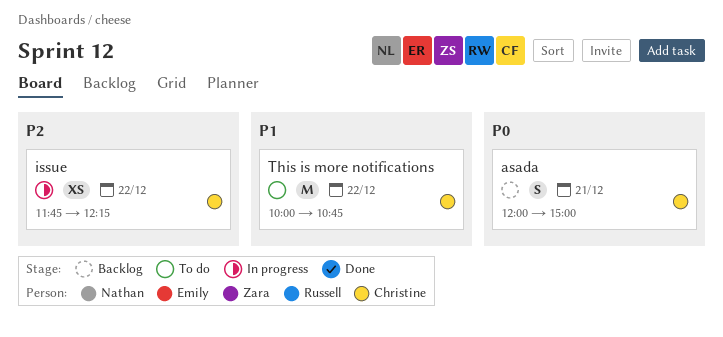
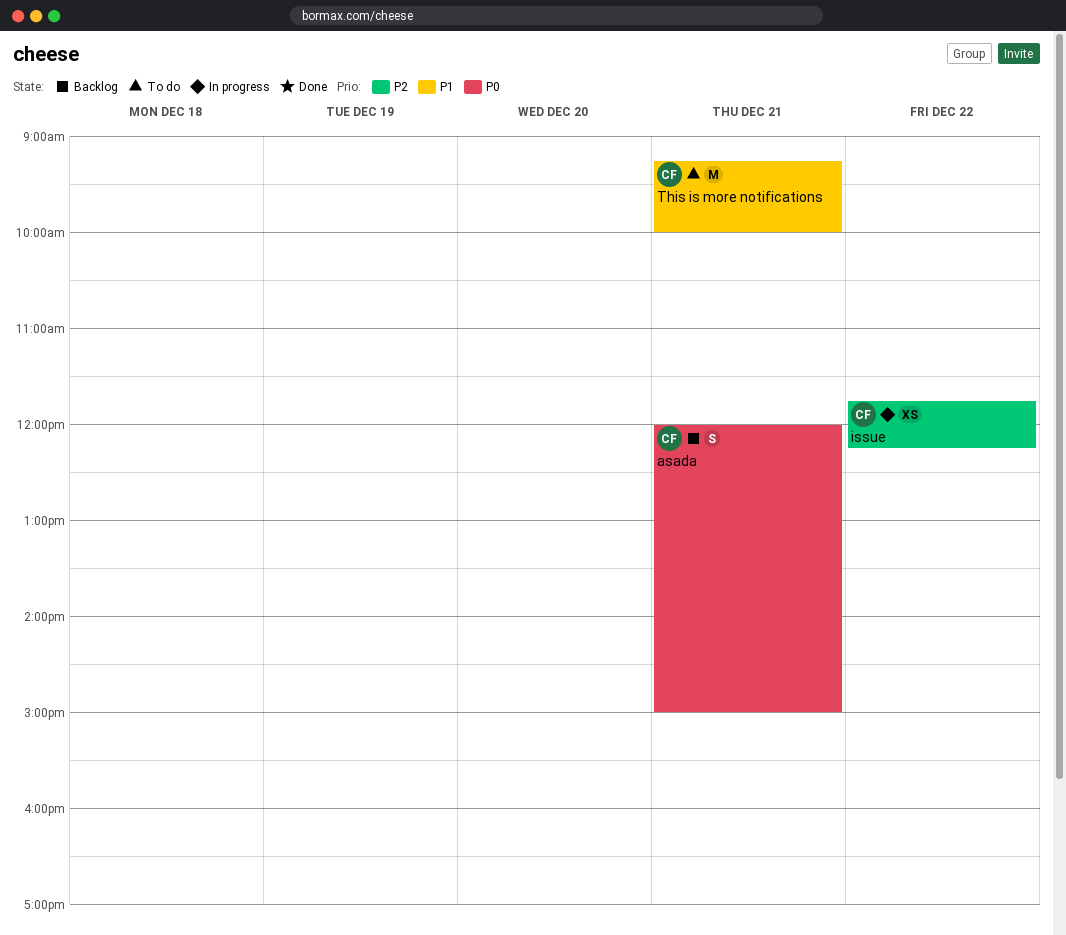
This is more notifications, day: Dec 22 -> Dec 21
This is more notifications, begins: 10:00 -> 09:15
This is more notifications, ends: 10:45 -> 10:00

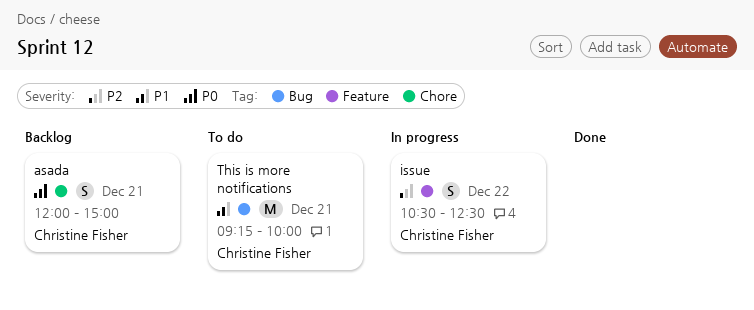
issue, estimate: XS -> S
issue, begins: 11:45 -> 10:30
issue, ends: 12:15 -> 12:30

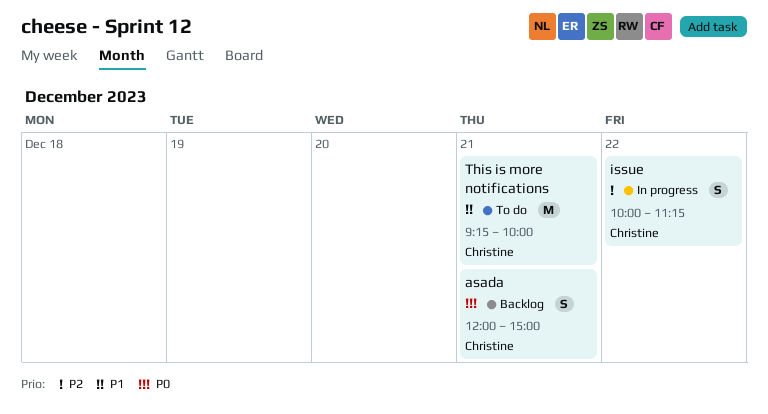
issue, begins: 10:30 -> 10:00
issue, ends: 12:30 -> 11:15

